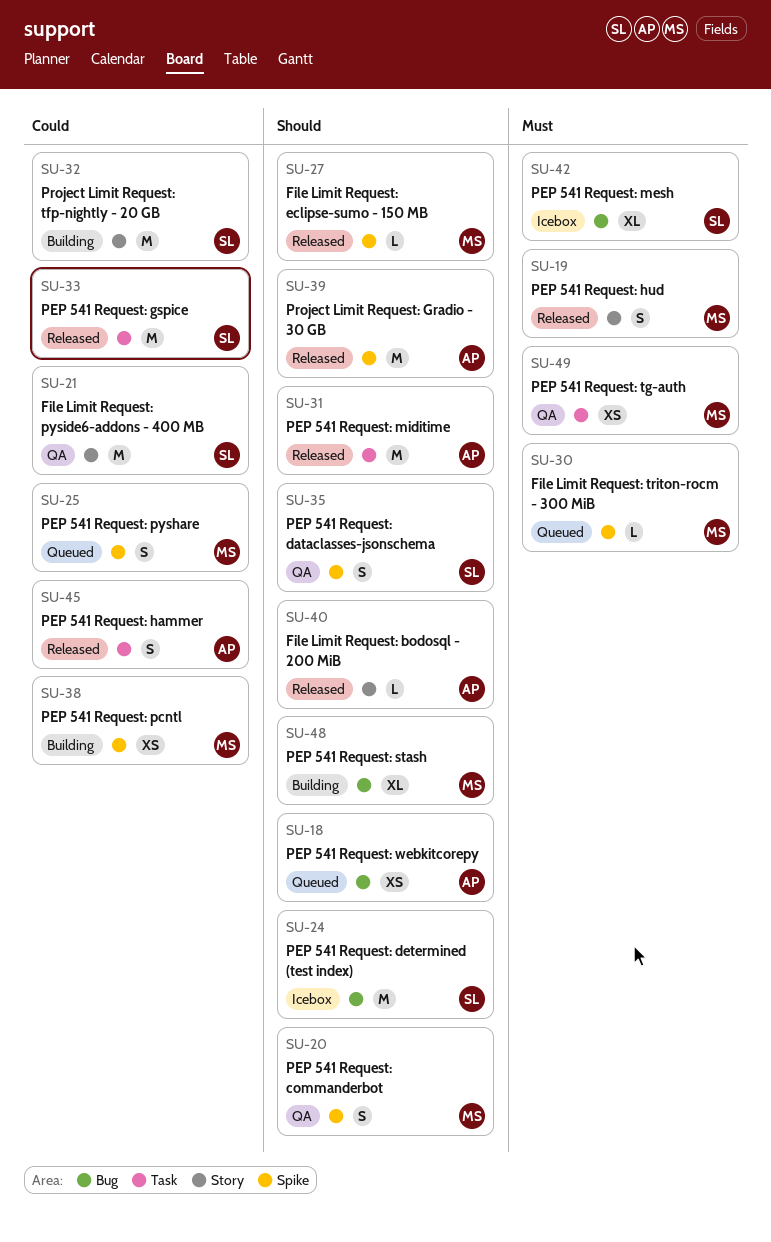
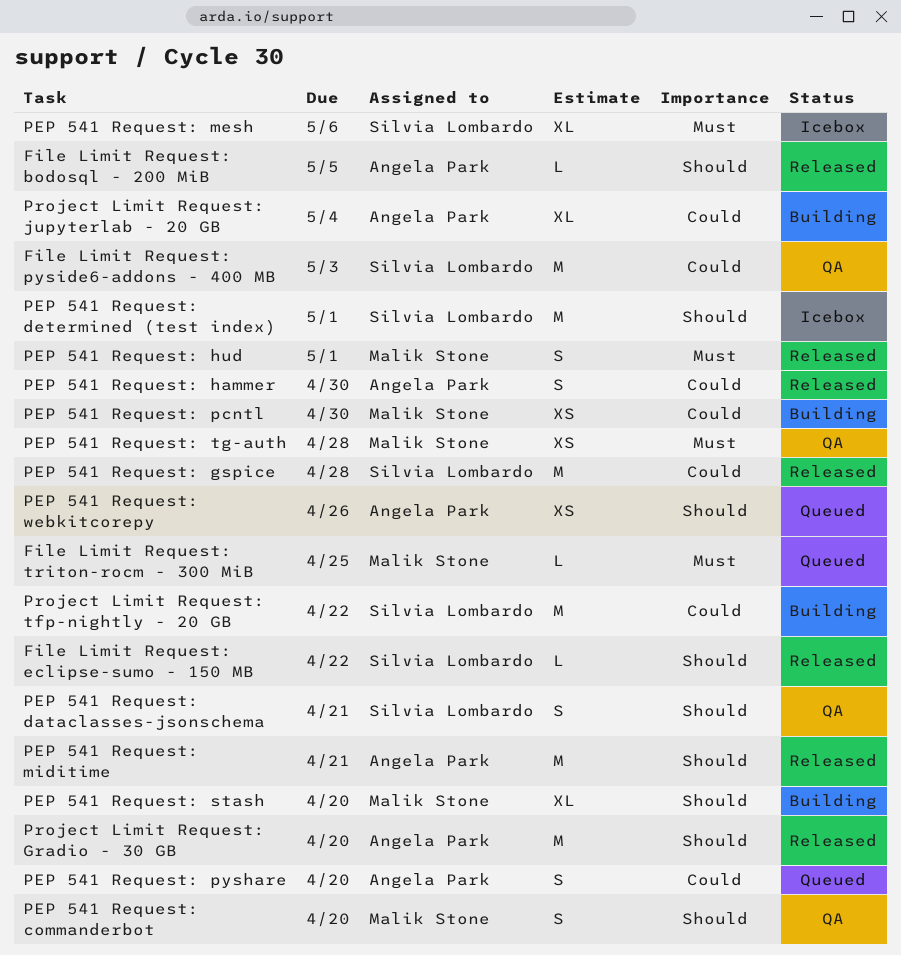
File Limit Request: eclipse-sumo - 150 MB, owner: Malik Stone -> Silvia Lombardo
PEP 541 Request: pyshare, owner: Malik Stone -> Angela Park
Project Limit Request: jupyterlab - 20 GB: none -> present

